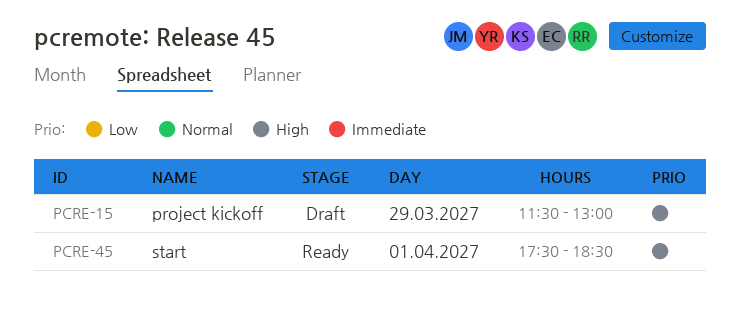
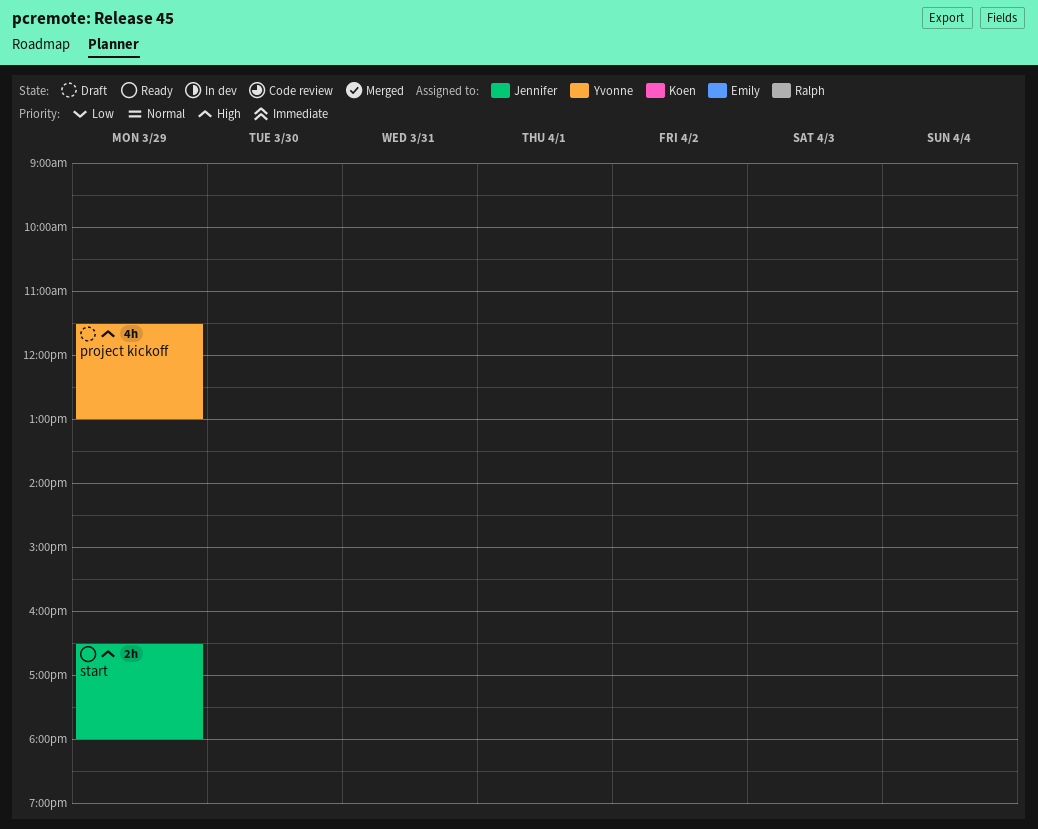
start, day: Apr 1 -> Mar 29
start, begins: 17:30 -> 16:30
start, ends: 18:30 -> 18:00

